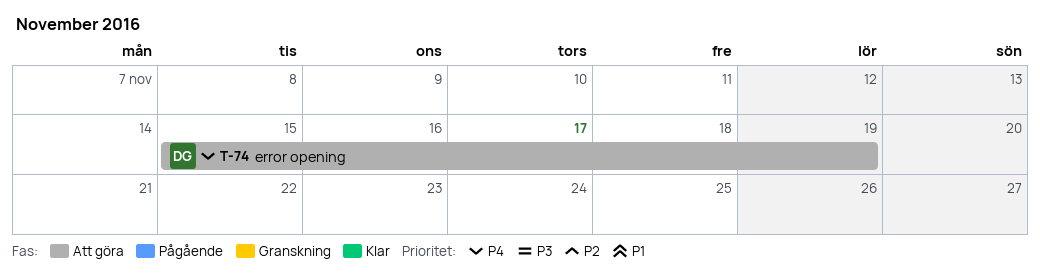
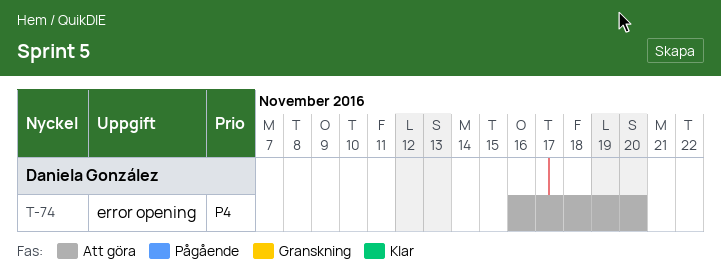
T-74, start: Nov 15 -> Nov 16
T-74, due: Nov 19 -> Nov 20

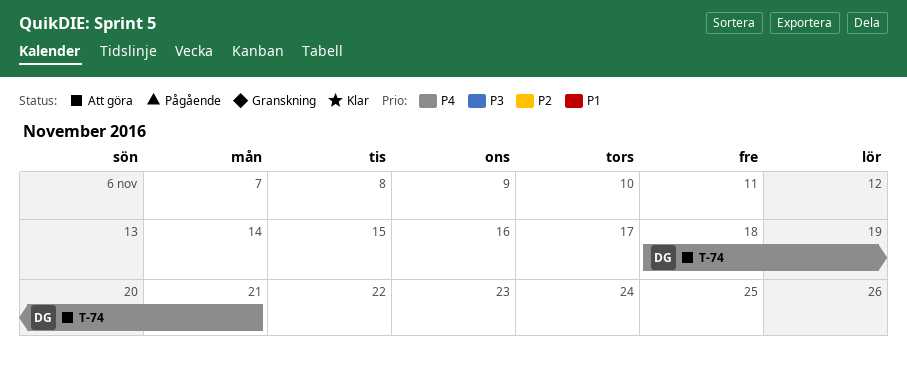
T-74, start: Nov 16 -> Nov 18
T-74, due: Nov 20 -> Nov 21

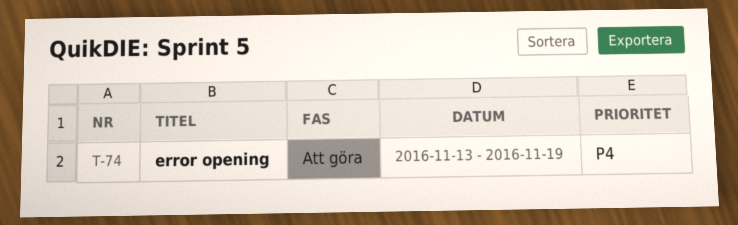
T-74, start: Nov 18 -> Nov 13
T-74, due: Nov 21 -> Nov 19

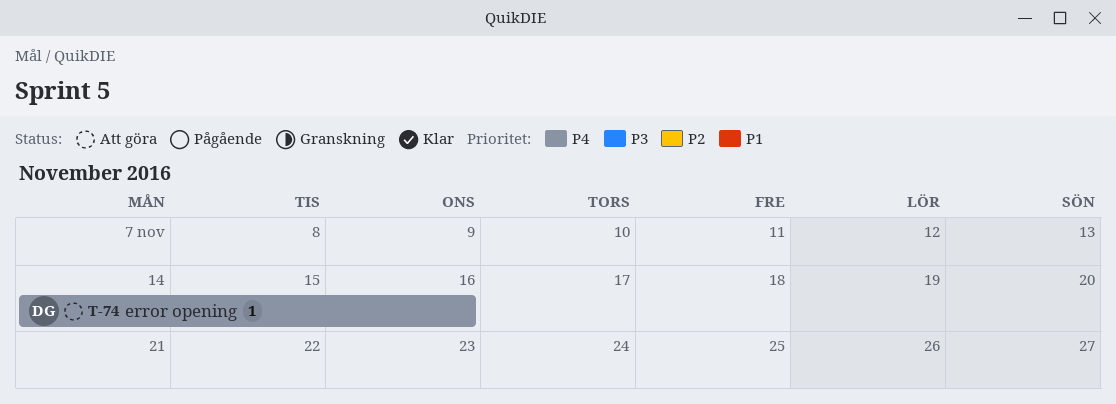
T-74, start: Nov 13 -> Nov 14
T-74, due: Nov 19 -> Nov 16

